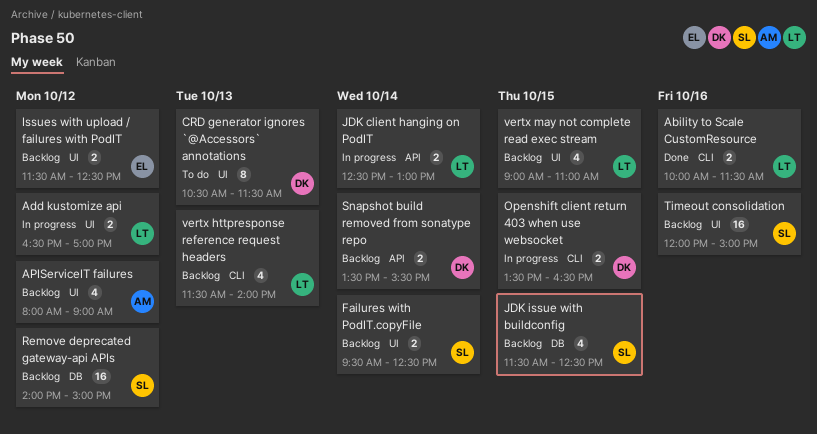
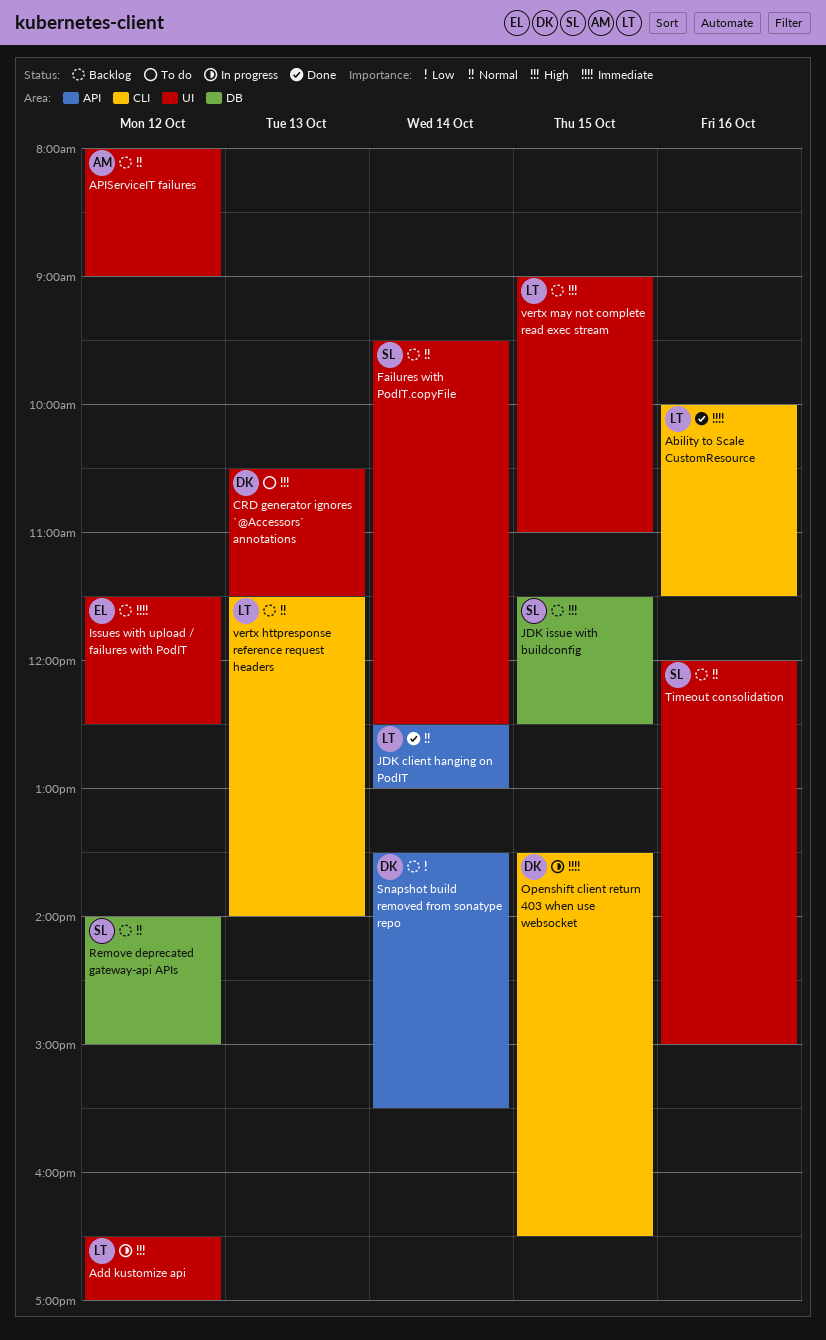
JDK client hanging on PodIT, status: In progress -> Done

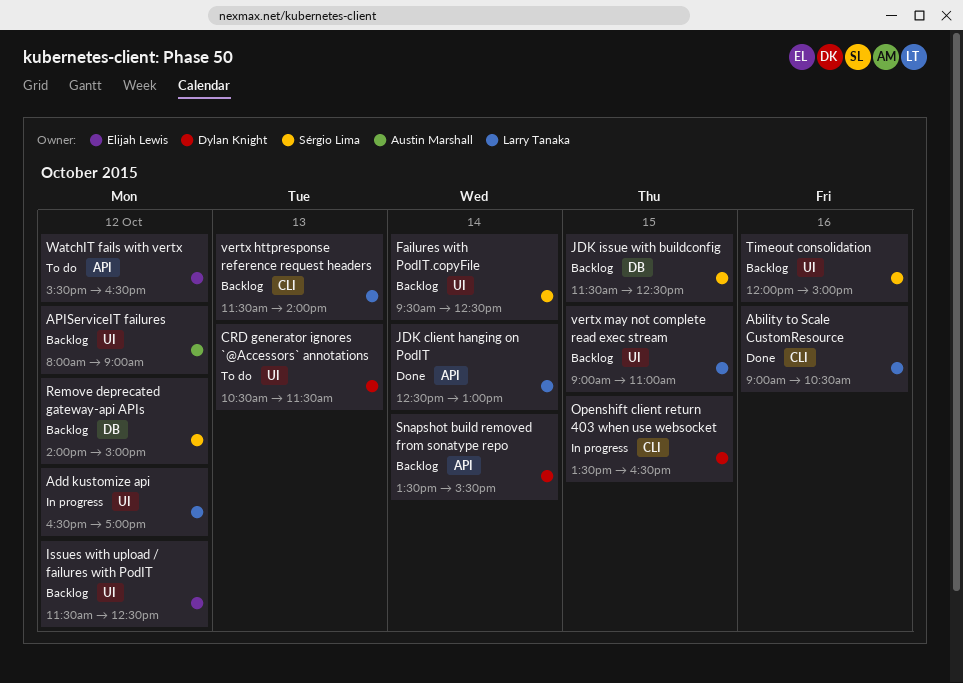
Ability to Scale CustomResource, begins: 10:00 -> 09:00
Ability to Scale CustomResource, ends: 11:30 -> 10:30
WatchIT fails with vertx: none -> present

